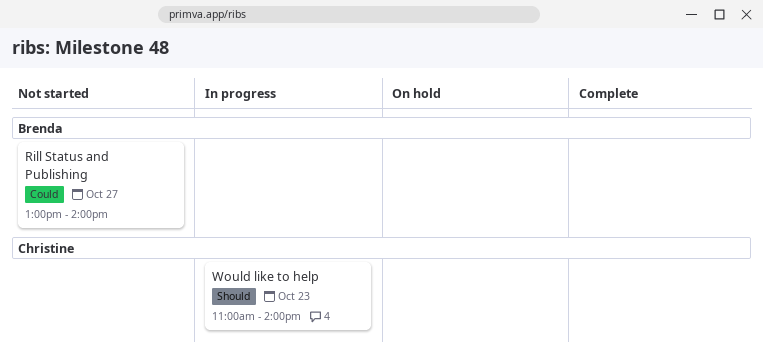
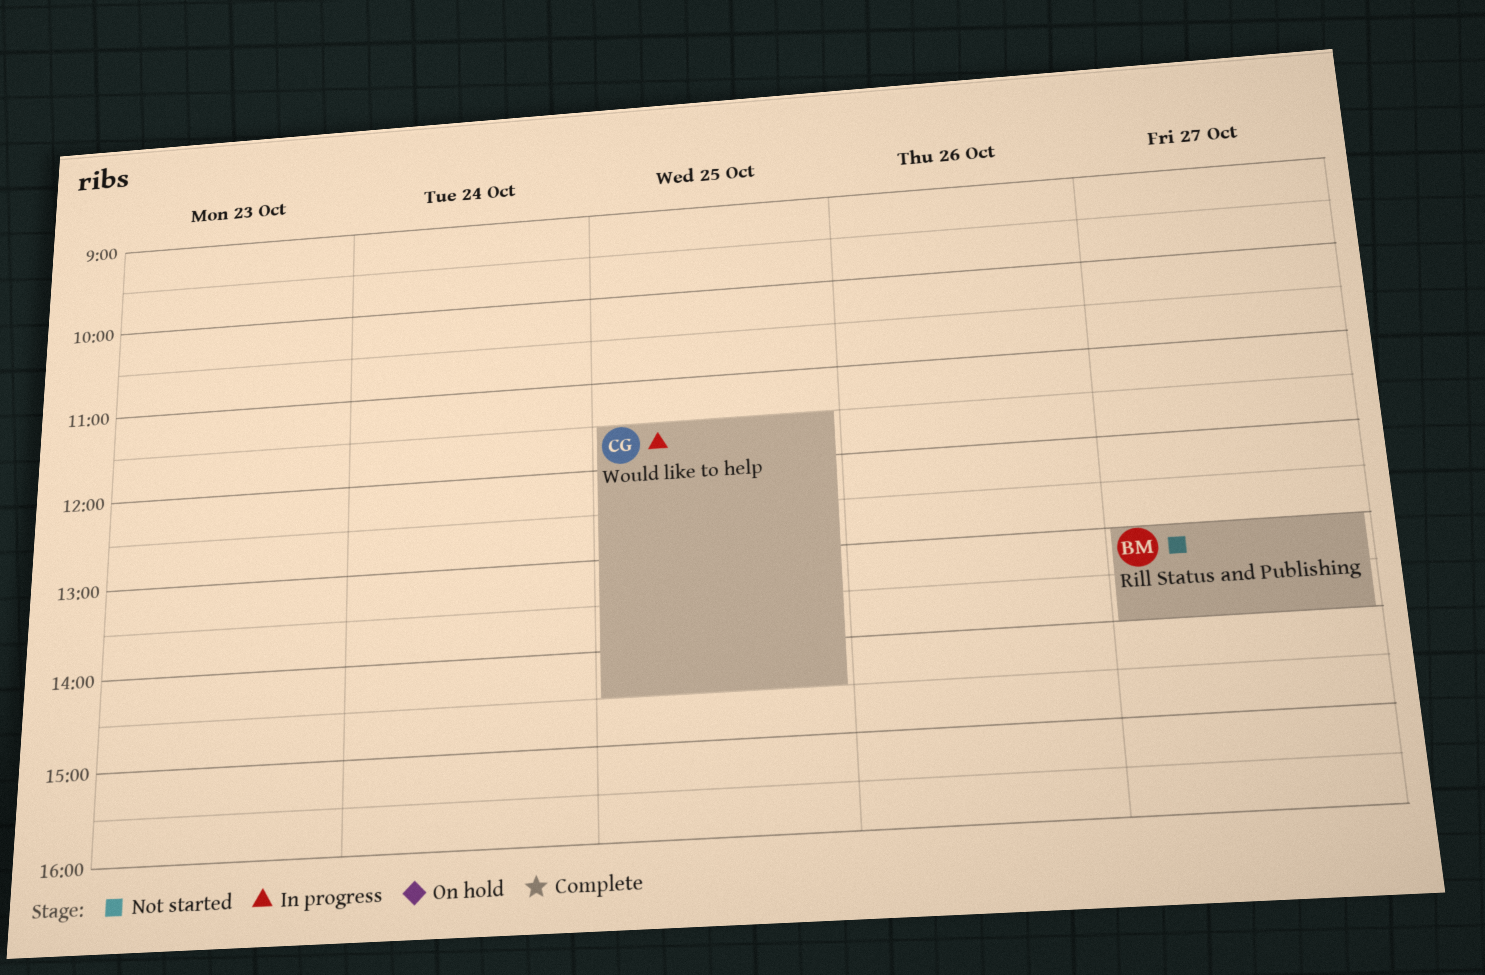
Would like to help, day: Oct 23 -> Oct 25
Would like to help, begins: 11:00 -> 11:30
Would like to help, ends: 14:00 -> 14:30

